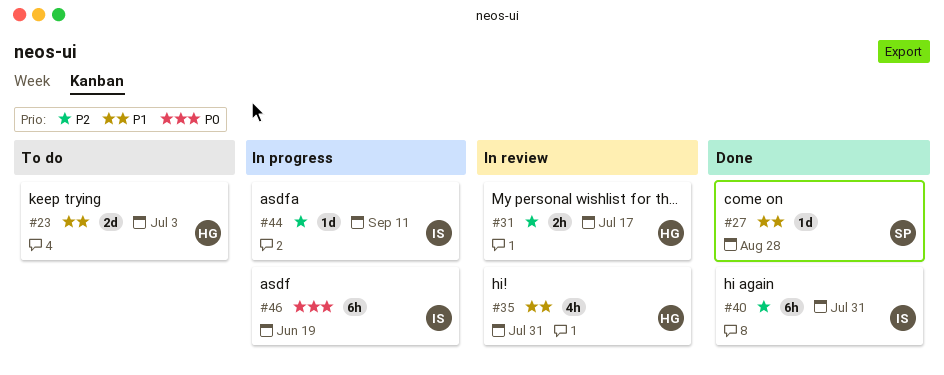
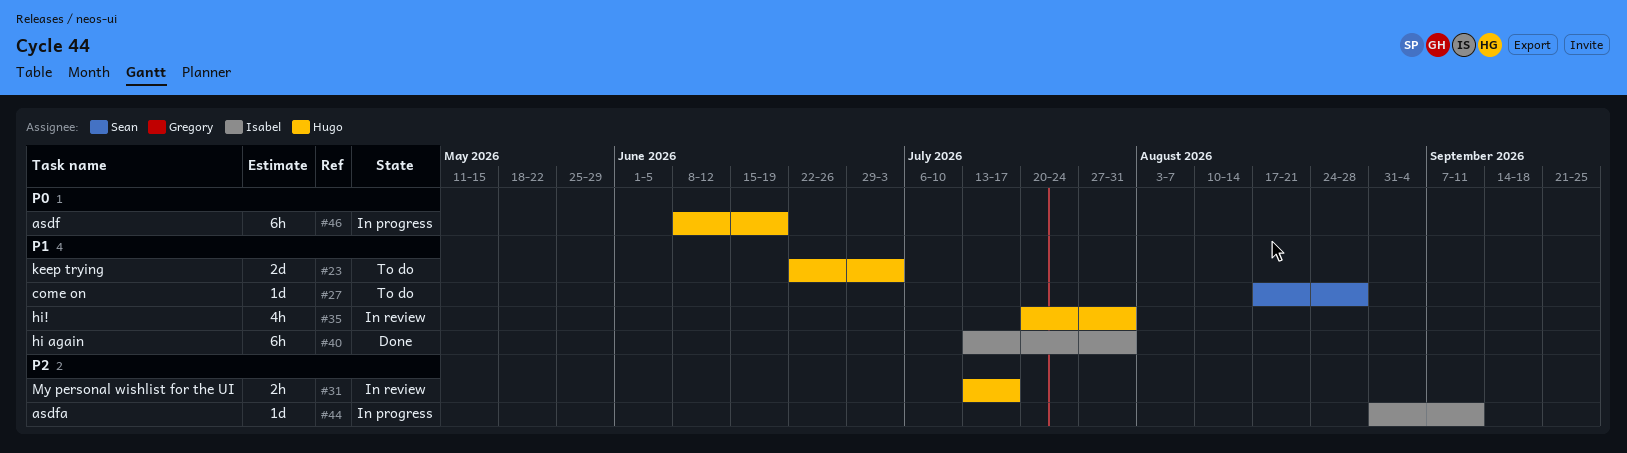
#27, status: Done -> To do
#40, priority: P2 -> P1
#46, owner: Isabel -> Hugo

